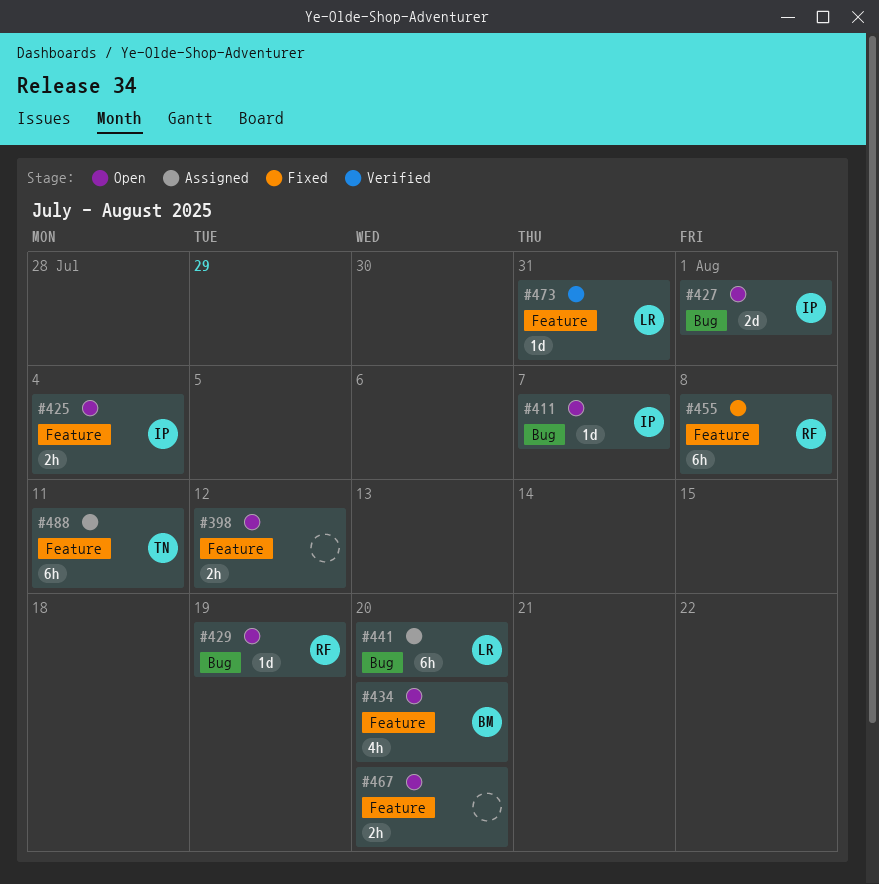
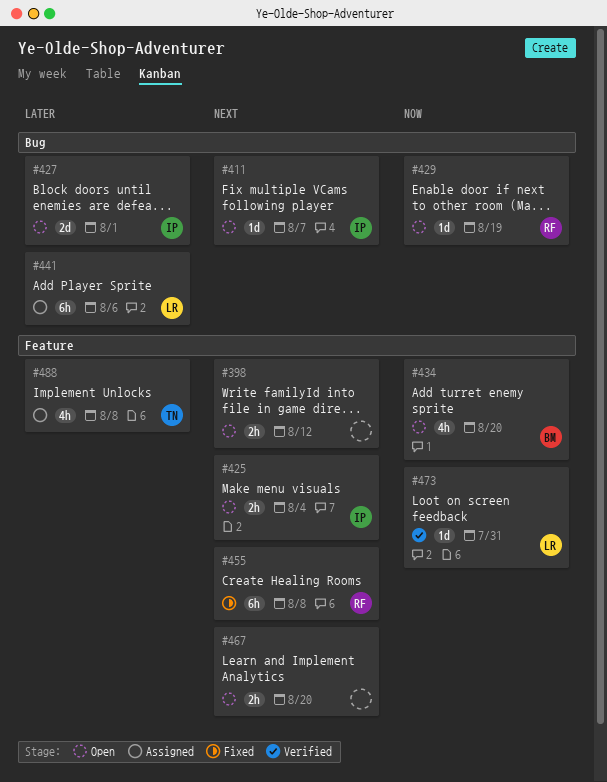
#441, due: Aug 20 -> Aug 6
#488, estimate: 6h -> 4h
#488, due: Aug 11 -> Aug 8

